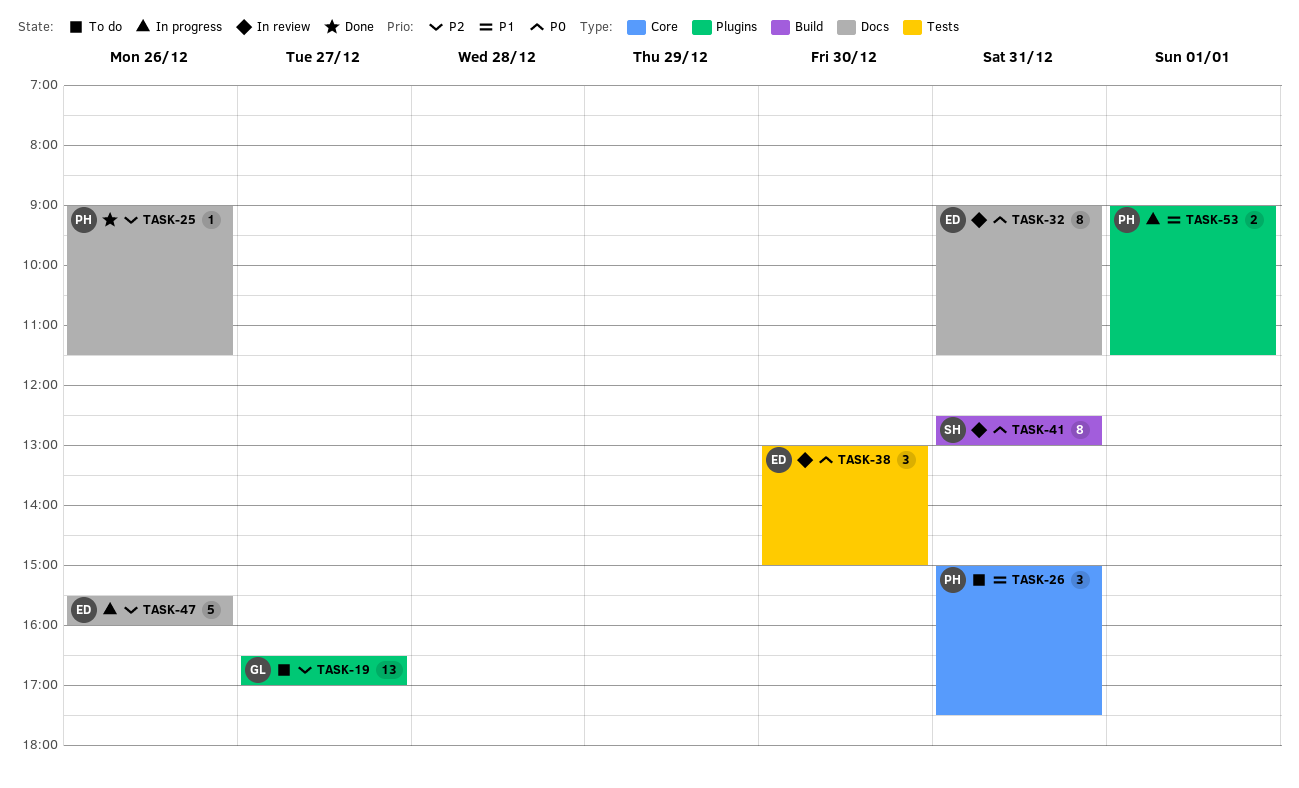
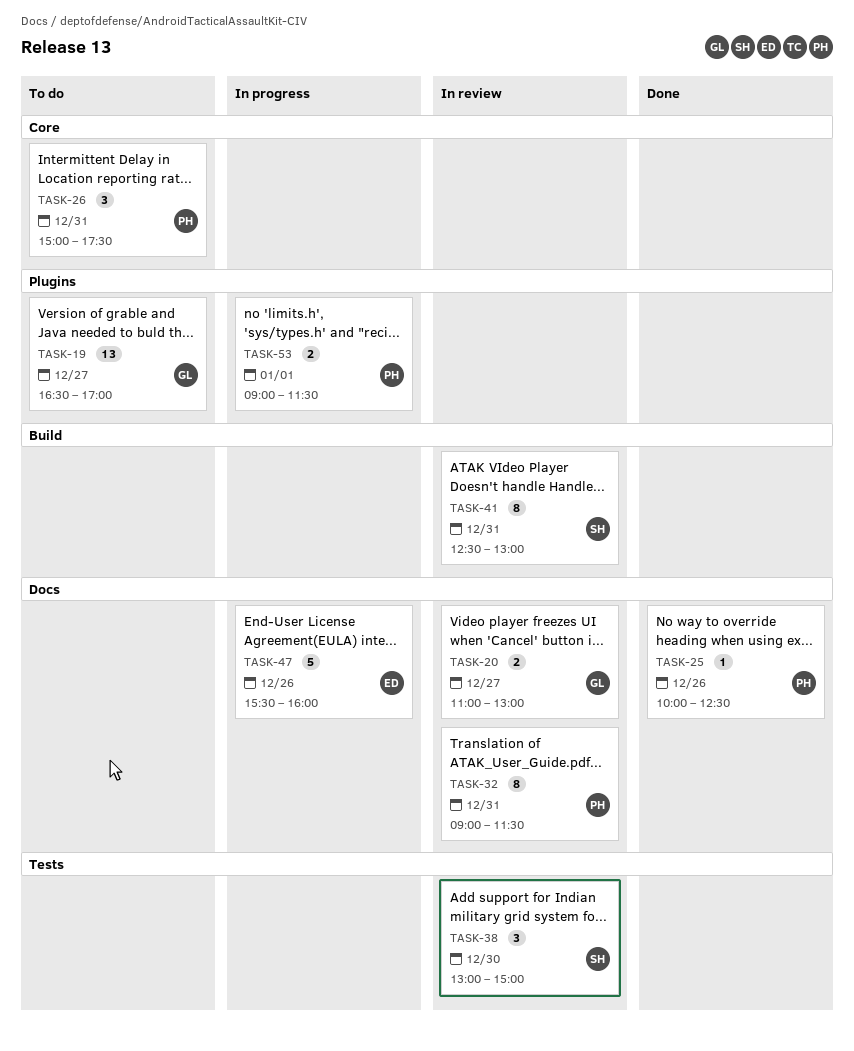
TASK-20: none -> present
TASK-25, begins: 09:00 -> 10:00
TASK-25, ends: 11:30 -> 12:30
TASK-32, owner: ED -> PH
TASK-38, owner: ED -> SH

